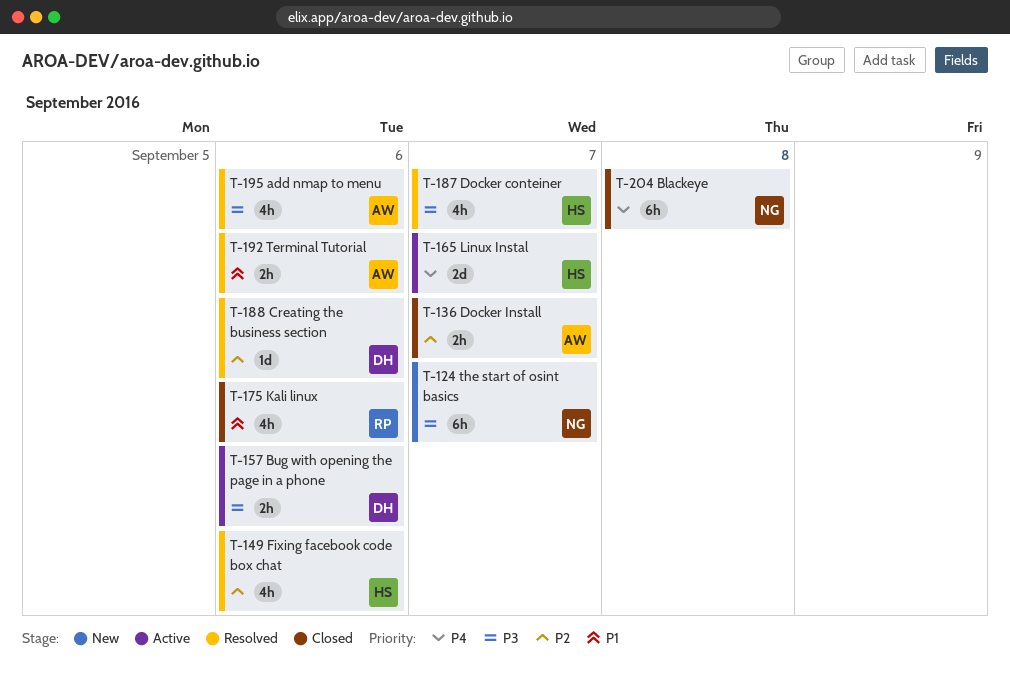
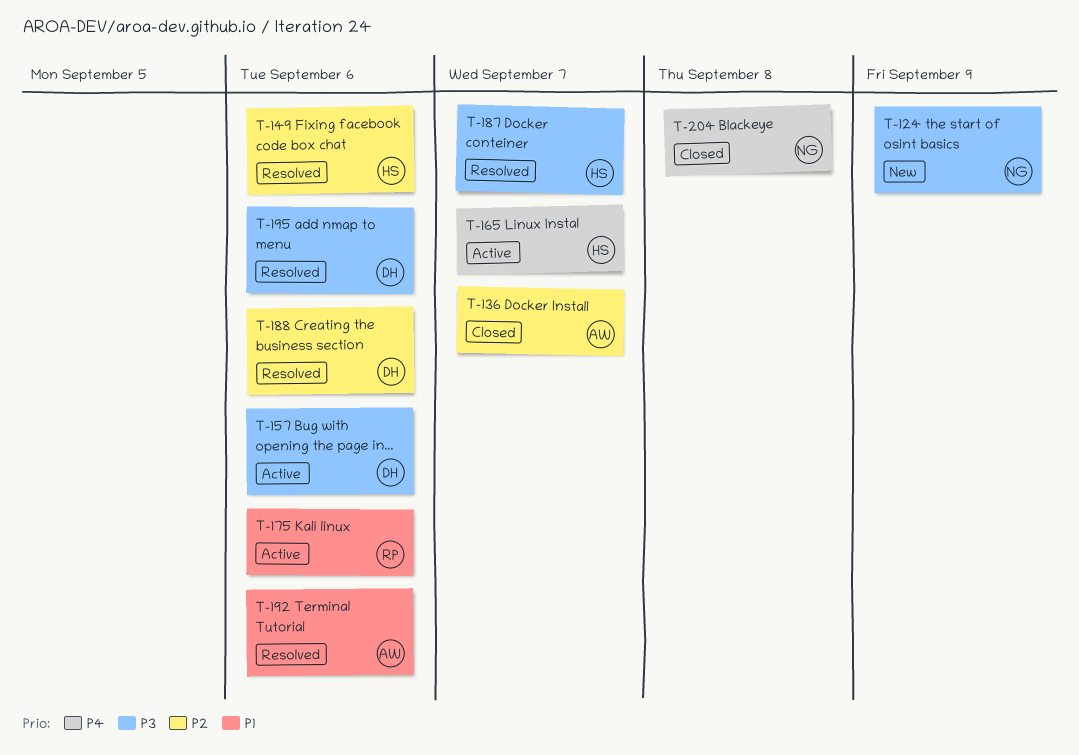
T-124, due: Sep 7 -> Sep 9
T-175, status: Closed -> Active
T-195, owner: AW -> DH

